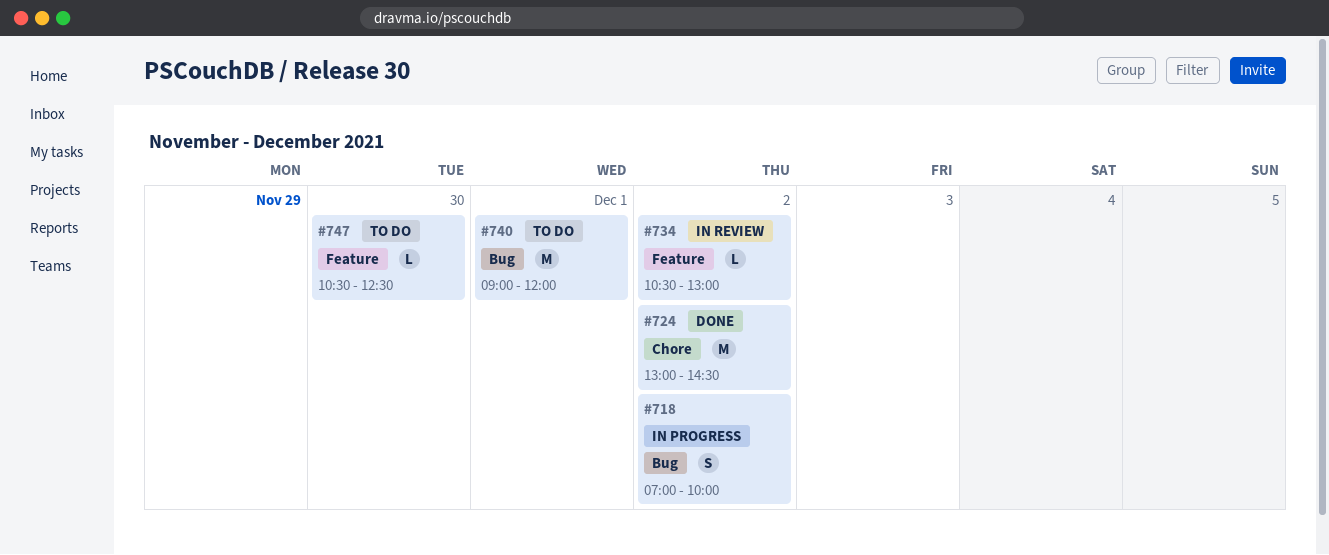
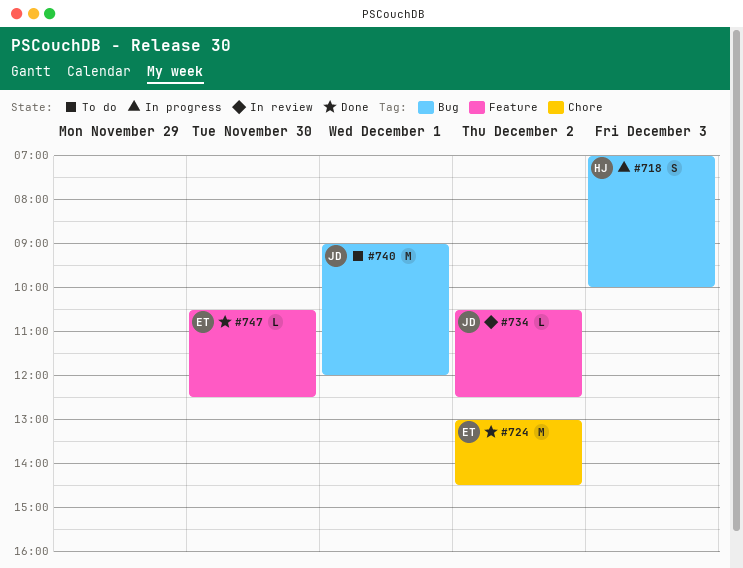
#718, day: Dec 2 -> Dec 3
#734, ends: 13:00 -> 12:30
#747, status: To do -> Done

